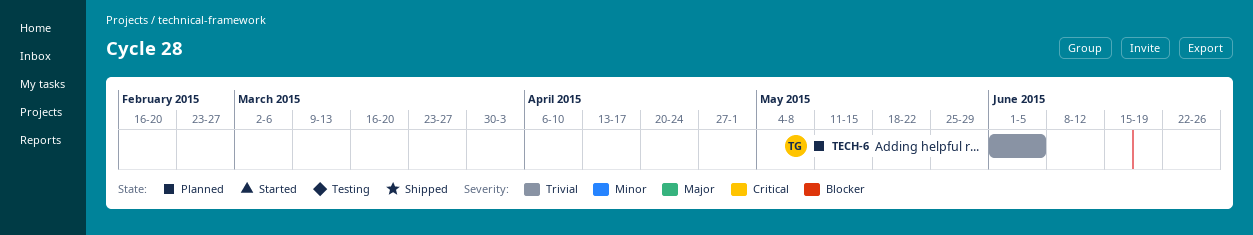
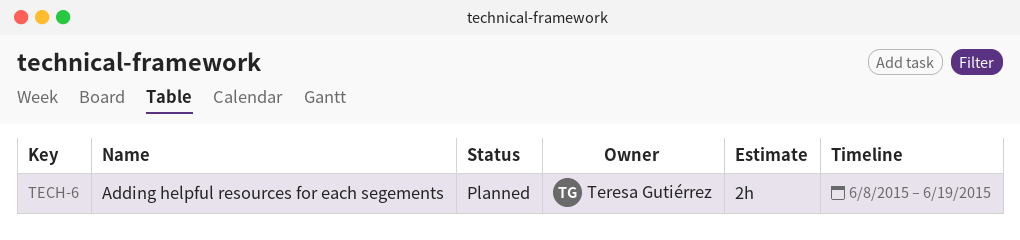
TECH-6, start: Jun 1 -> Jun 8
TECH-6, due: Jun 5 -> Jun 19

